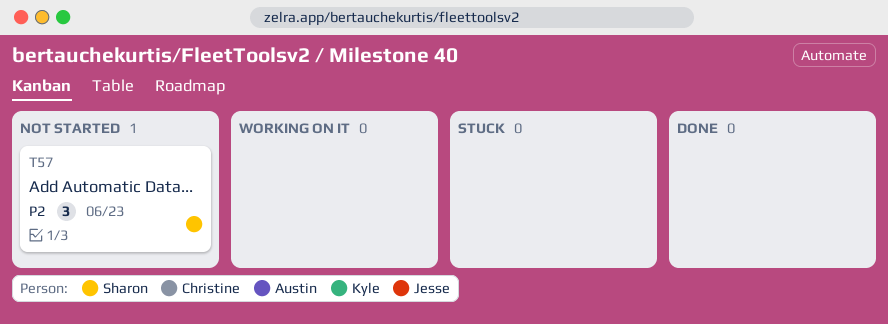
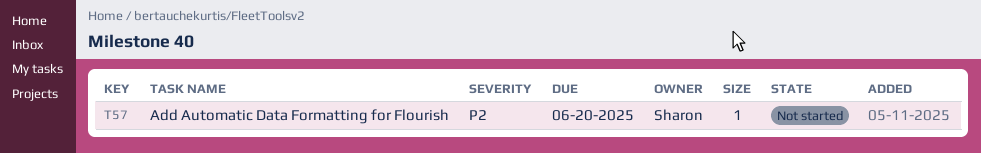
T57, estimate: 3 -> 1
T57, due: Jun 23 -> Jun 20

